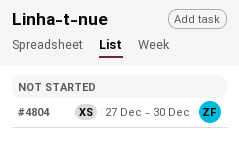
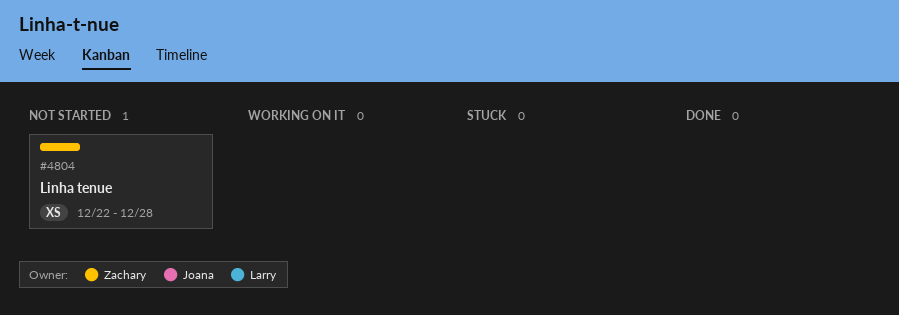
#4804, start: Dec 27 -> Dec 22
#4804, due: Dec 30 -> Dec 28

